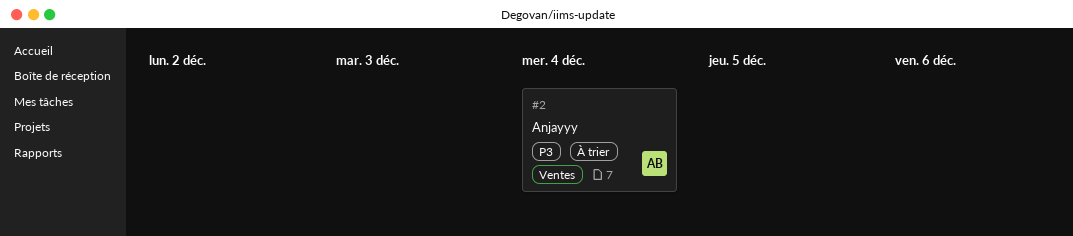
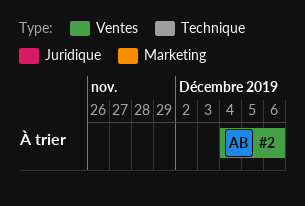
#2, due: Dec 4 -> Dec 6

